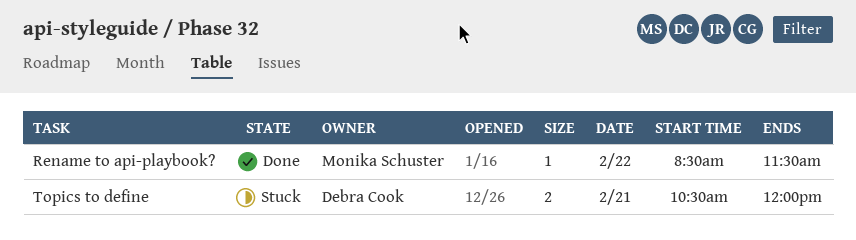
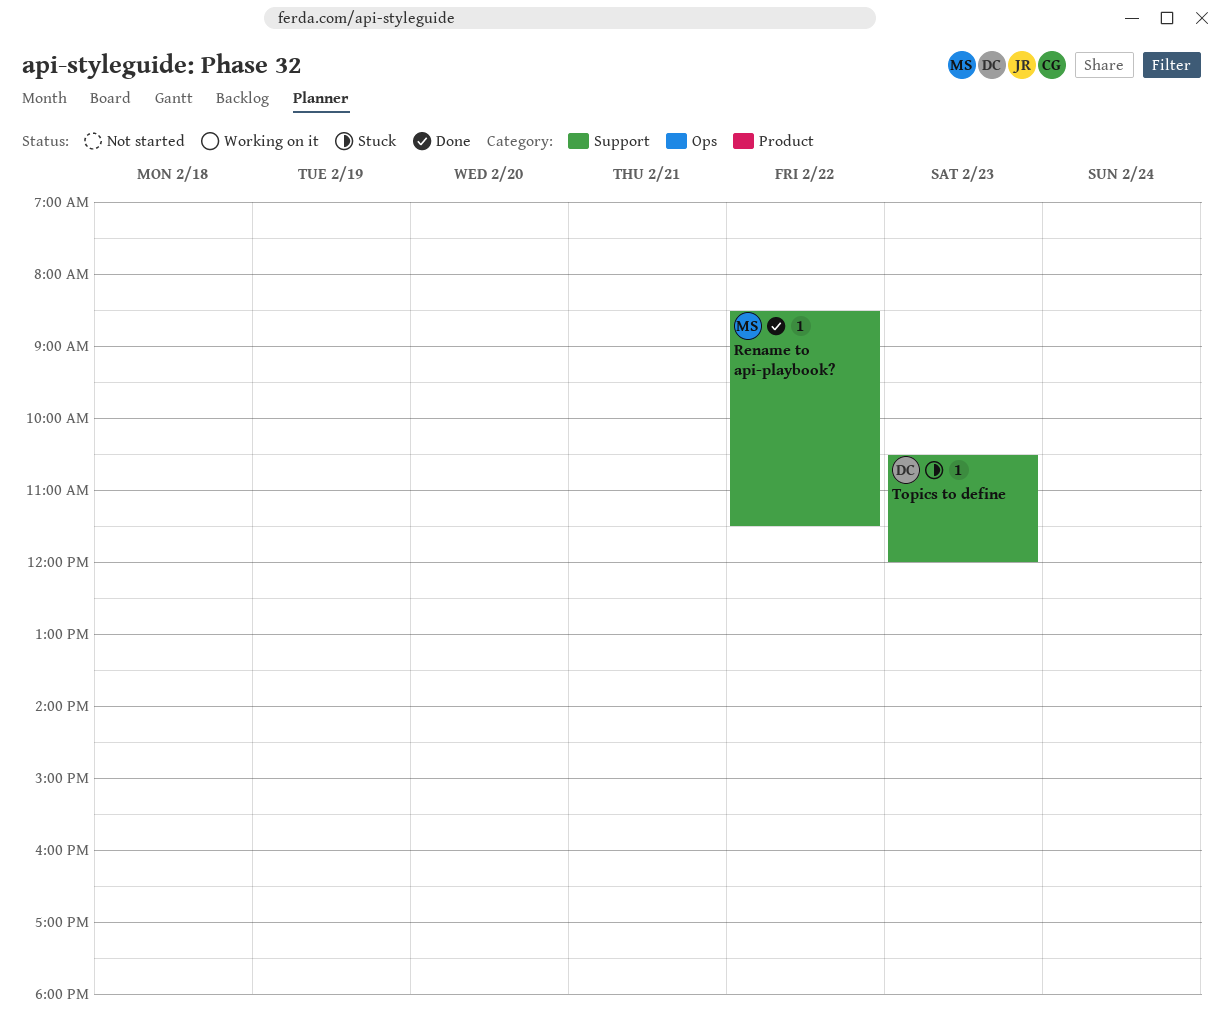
Topics to define, estimate: 2 -> 1
Topics to define, day: Feb 21 -> Feb 23

